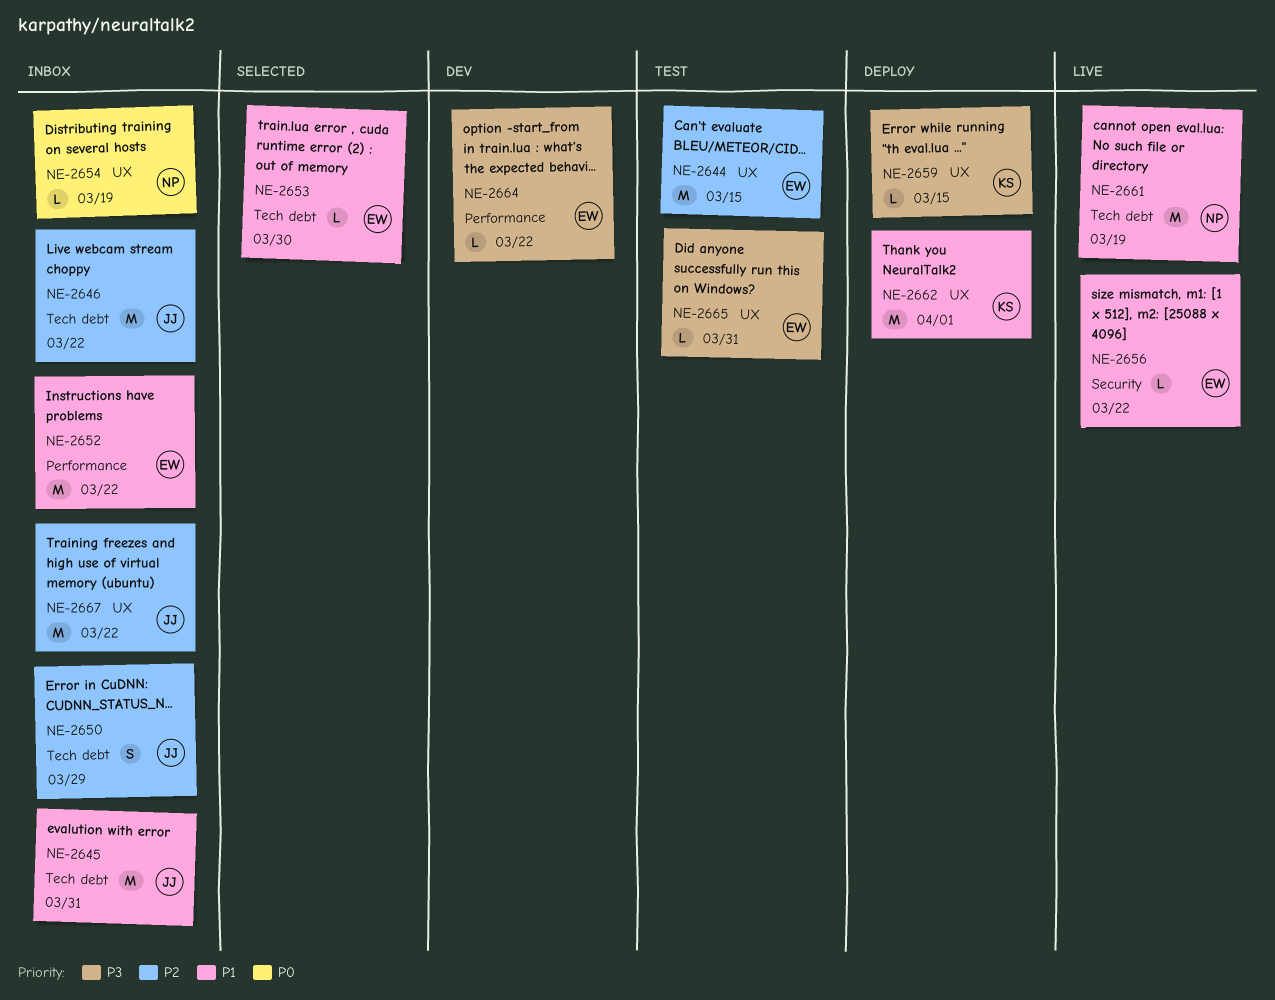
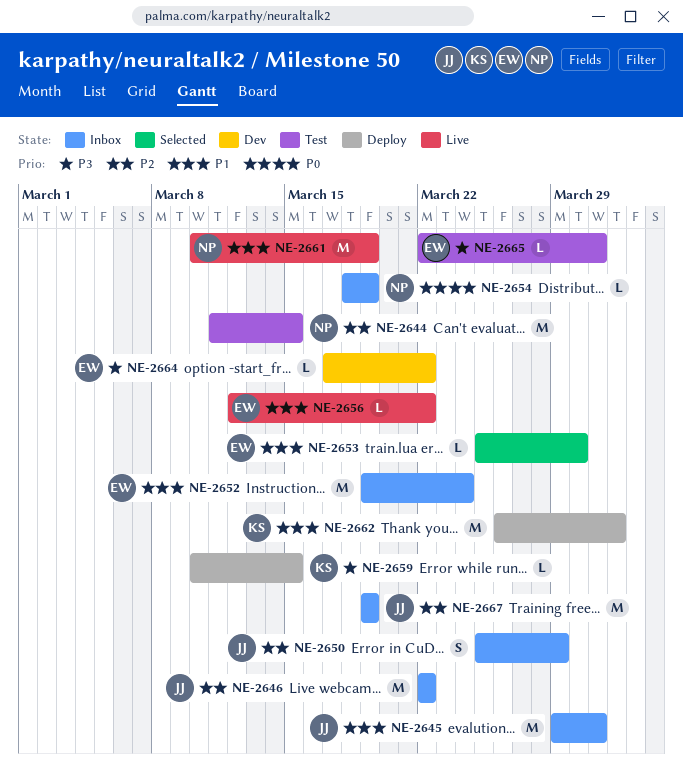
NE-2644, owner: EW -> NP
NE-2652, due: Mar 22 -> Mar 24
NE-2667, due: Mar 22 -> Mar 19

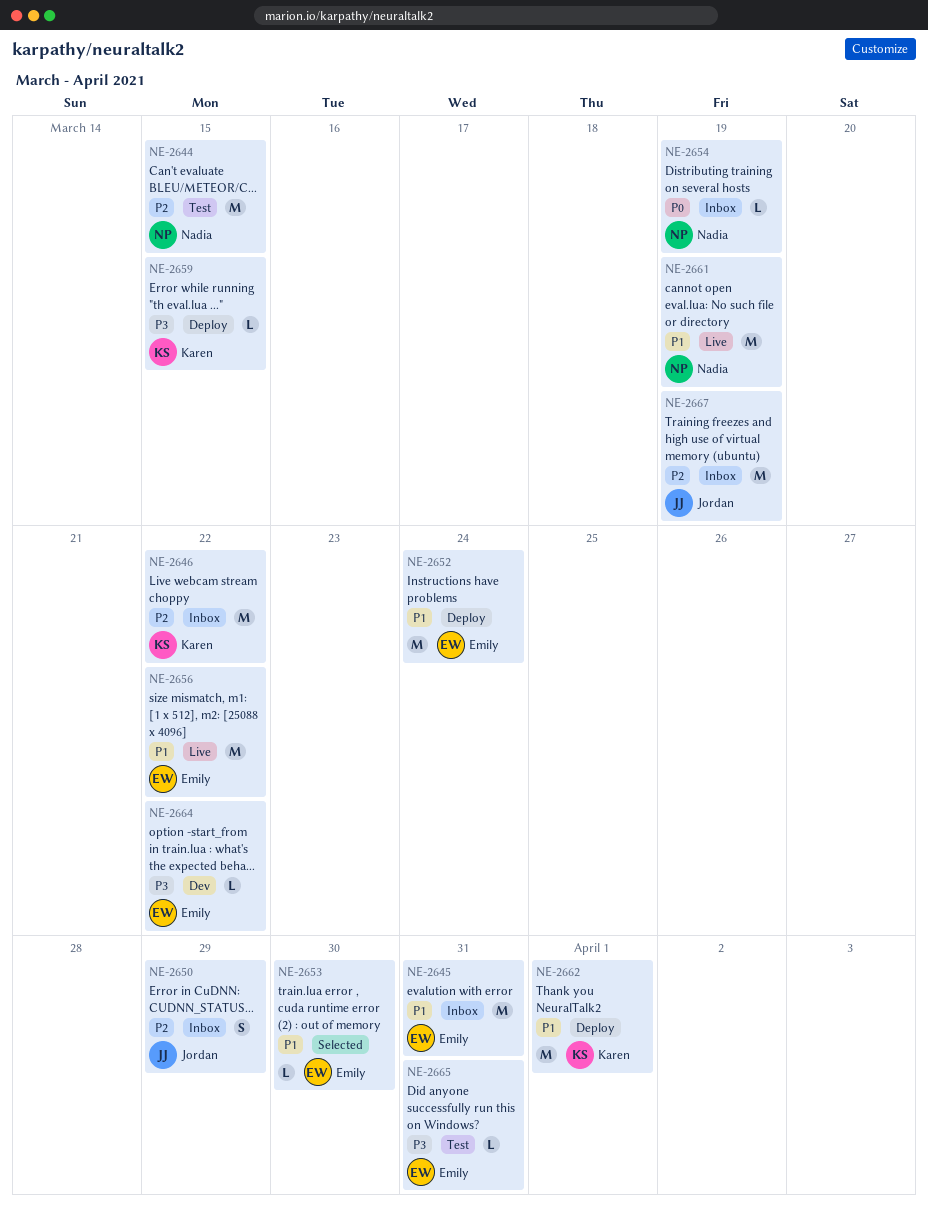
NE-2645, owner: Jordan -> Emily
NE-2646, owner: Jordan -> Karen
NE-2652, status: Inbox -> Deploy
NE-2656, estimate: L -> M

